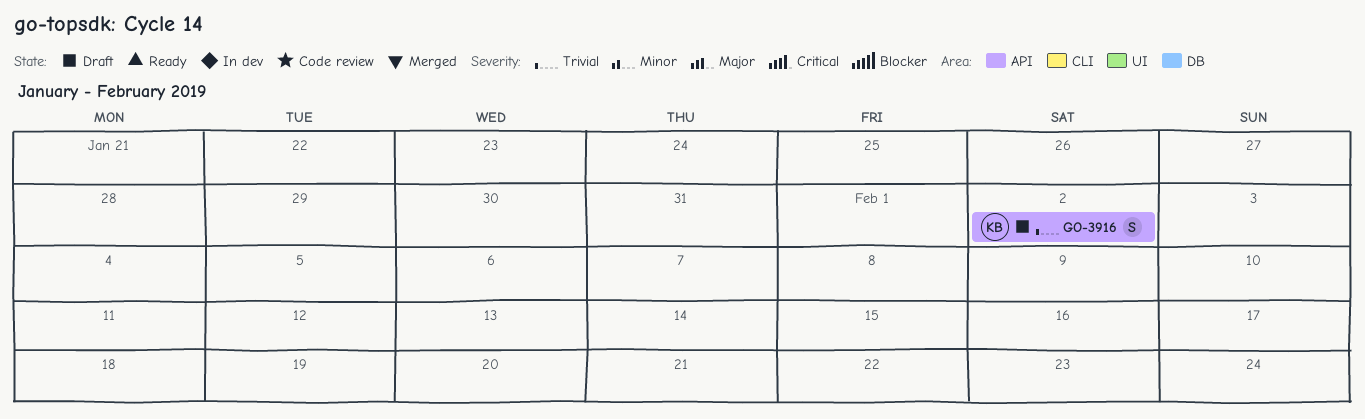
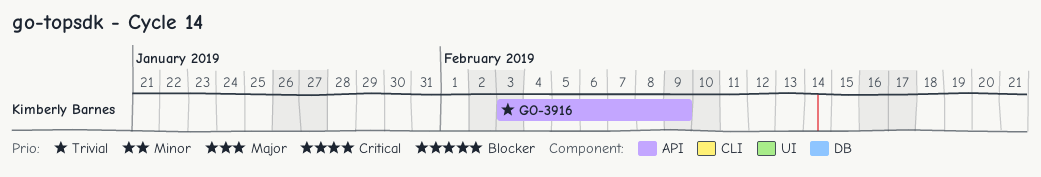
GO-3916, start: Feb 2 -> Feb 3
GO-3916, due: Feb 2 -> Feb 9

